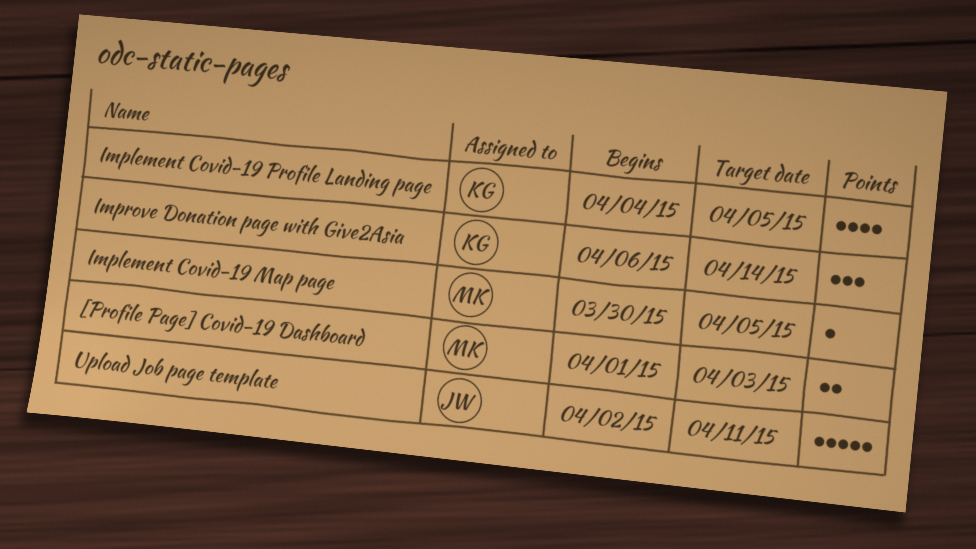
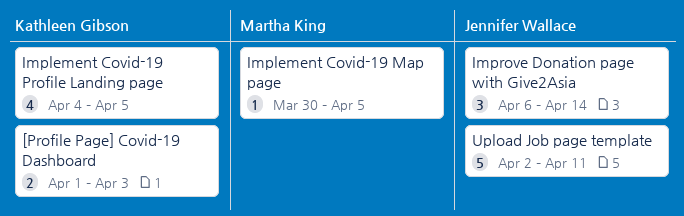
[Profile Page] Covid-19 Dashboard, owner: Martha King -> Kathleen Gibson
Improve Donation page with Give2Asia, owner: Kathleen Gibson -> Jennifer Wallace

